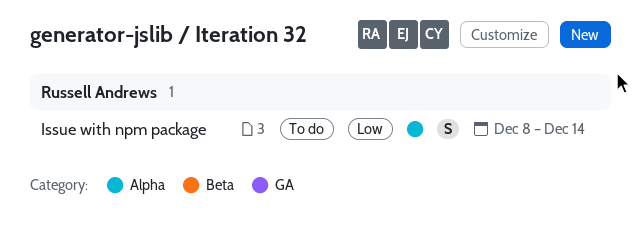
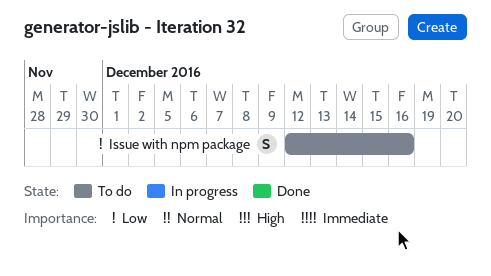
Issue with npm package, start: Dec 8 -> Dec 12
Issue with npm package, due: Dec 14 -> Dec 16

